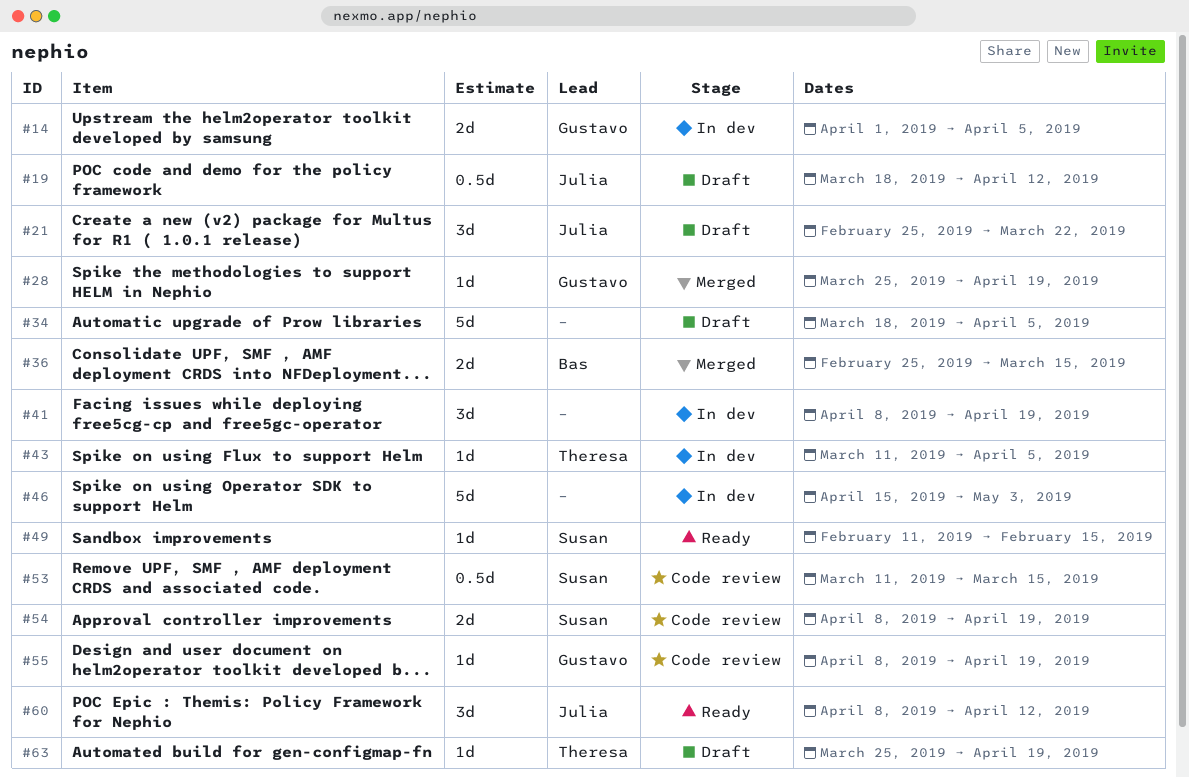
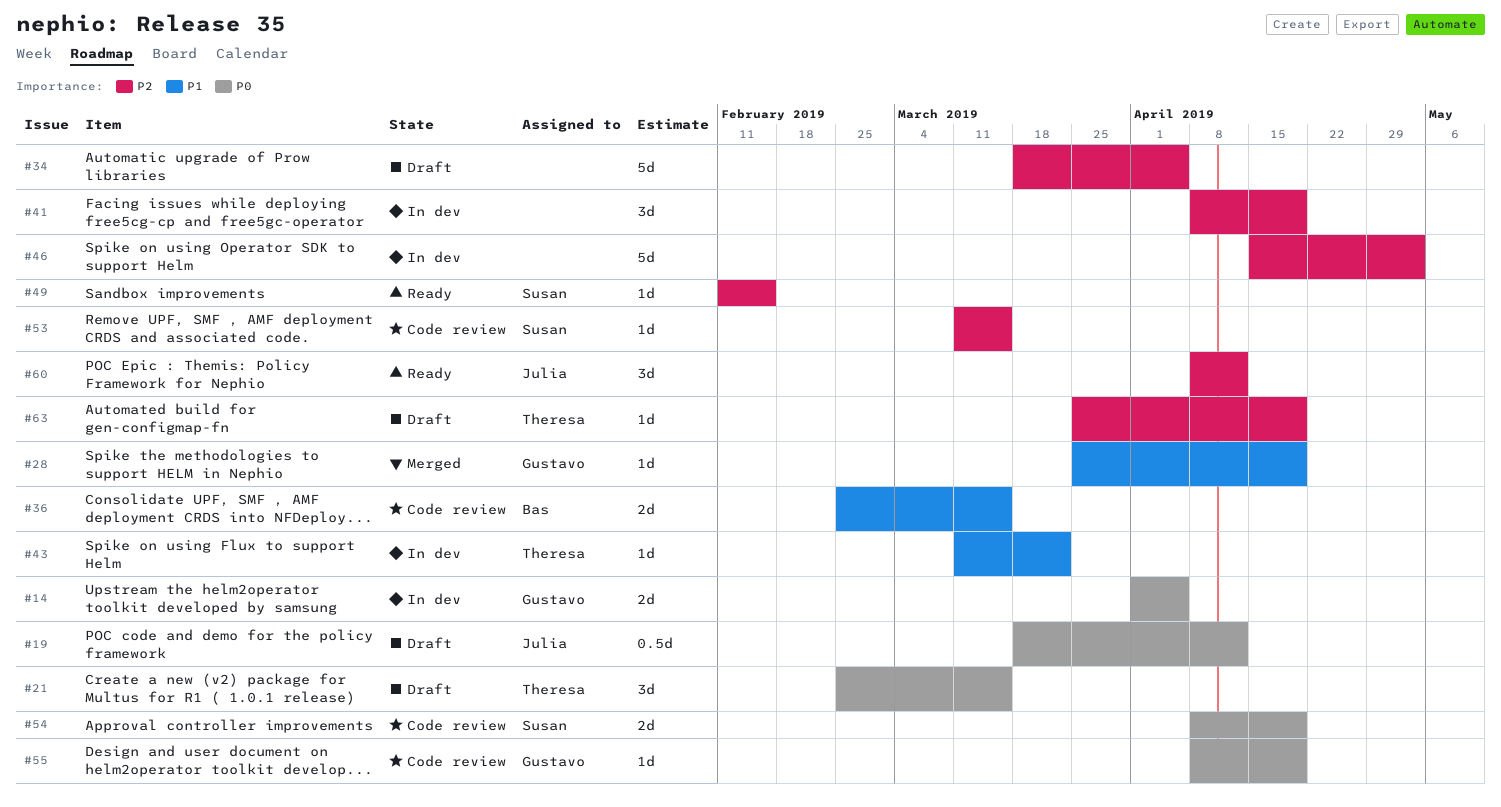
#21, owner: Julia -> Theresa
#21, due: Mar 22 -> Mar 15
#36, status: Merged -> Code review
#43, due: Apr 5 -> Mar 22
#53, estimate: 0.5d -> 1d

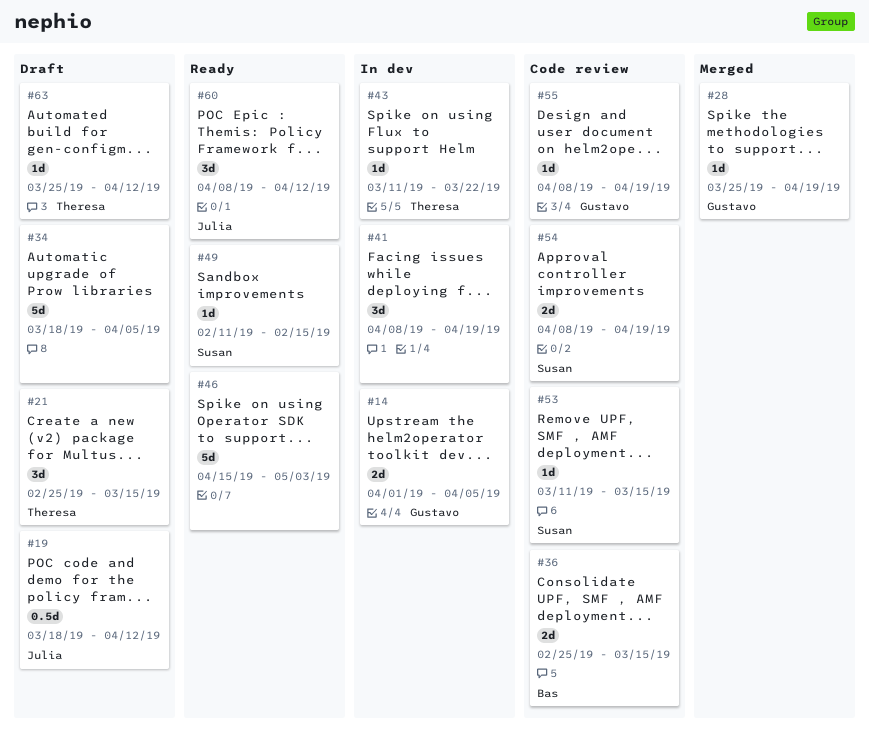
#46, status: In dev -> Ready
#63, due: Apr 19 -> Apr 12

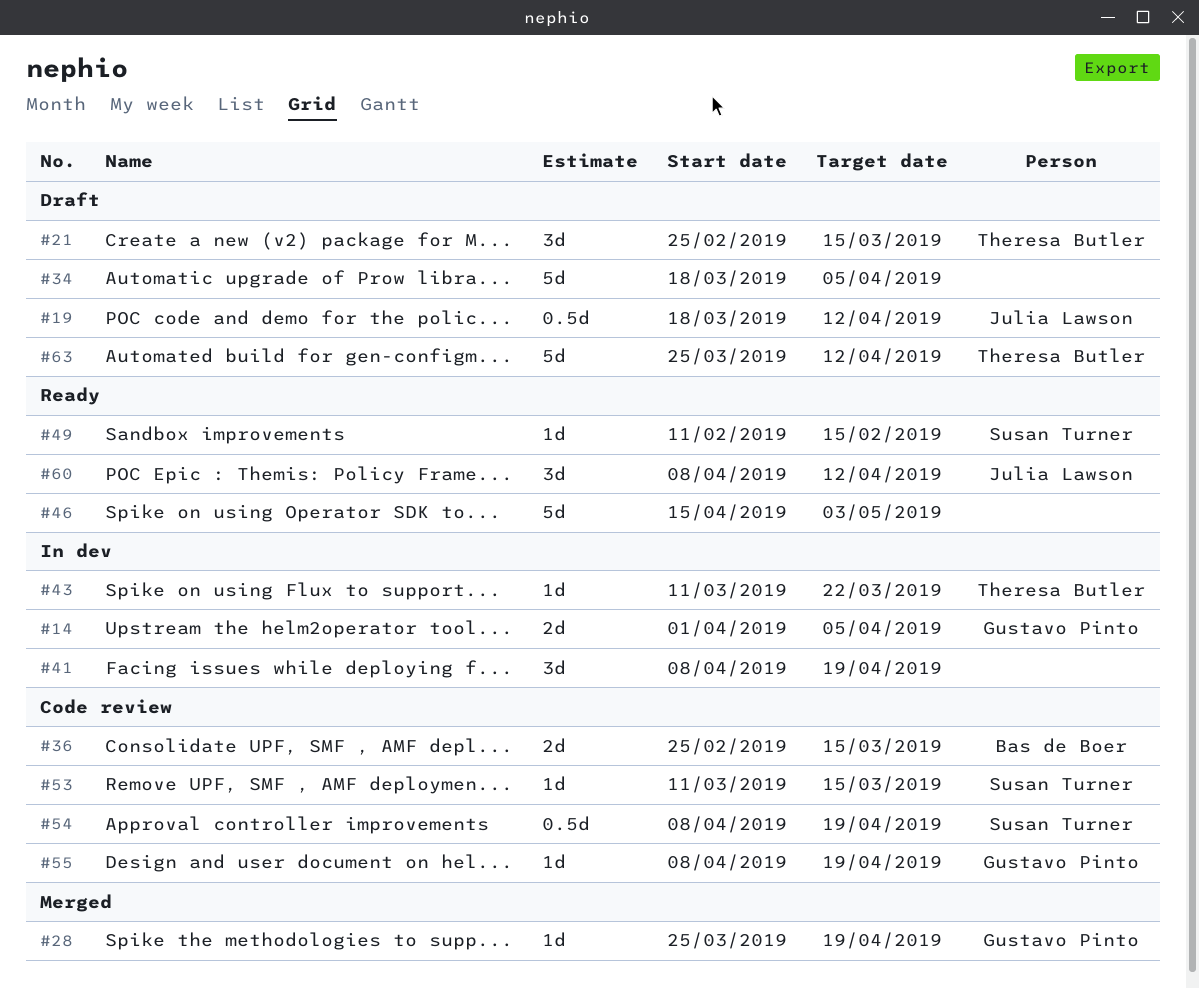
#54, estimate: 2d -> 0.5d
#63, estimate: 1d -> 5d

